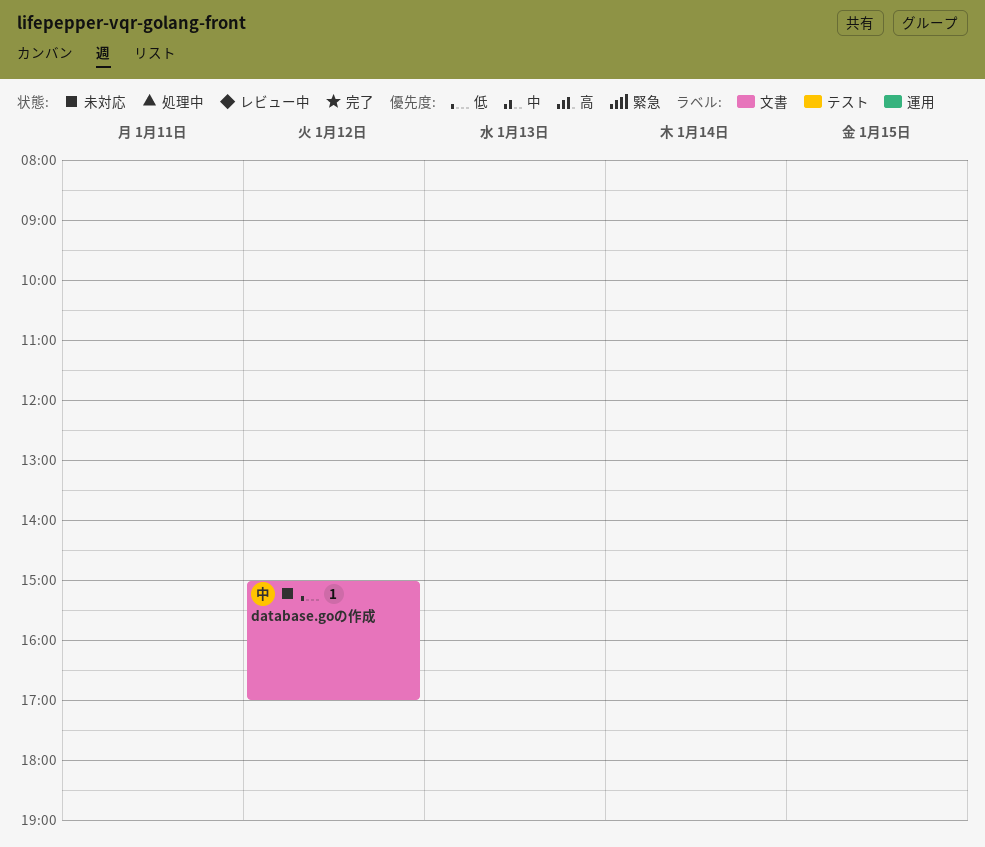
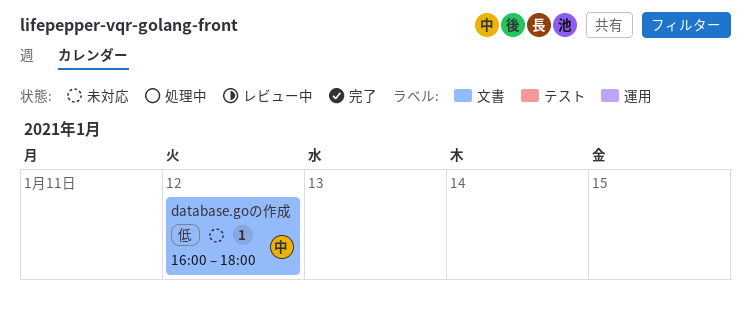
database.goの作成, begins: 15:00 -> 16:00
database.goの作成, ends: 17:00 -> 18:00

